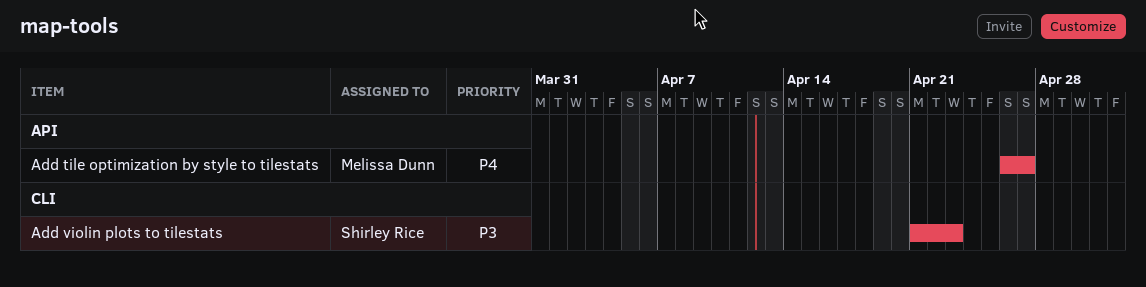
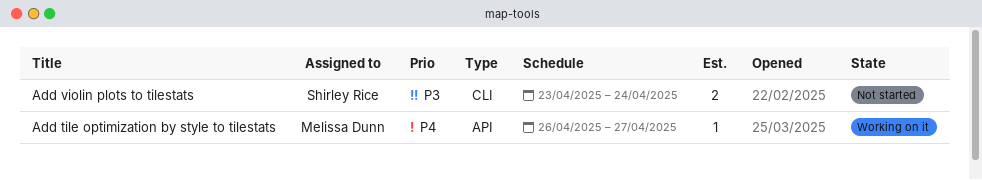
Add violin plots to tilestats, start: Apr 21 -> Apr 23
Add violin plots to tilestats, due: Apr 23 -> Apr 24

